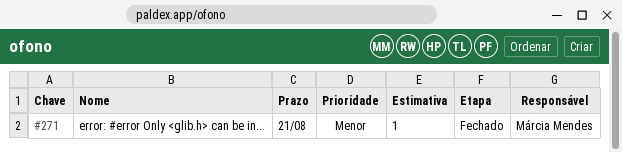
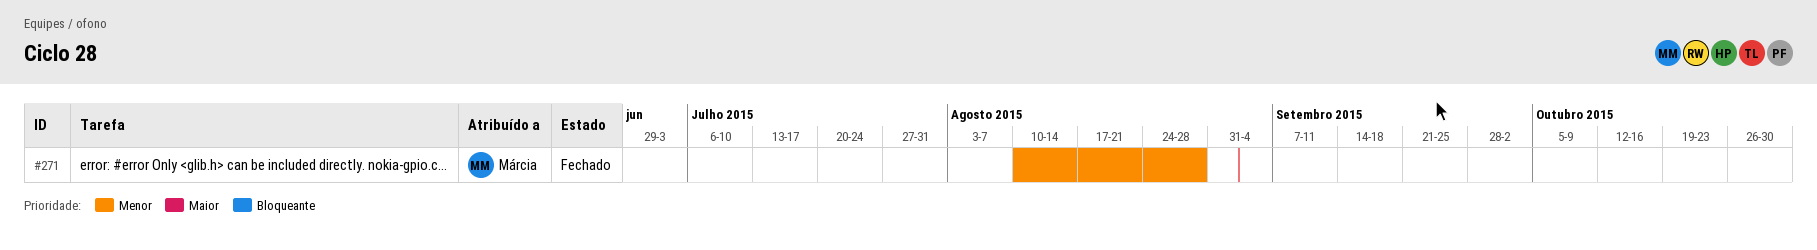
#271, due: Aug 21 -> Aug 28

